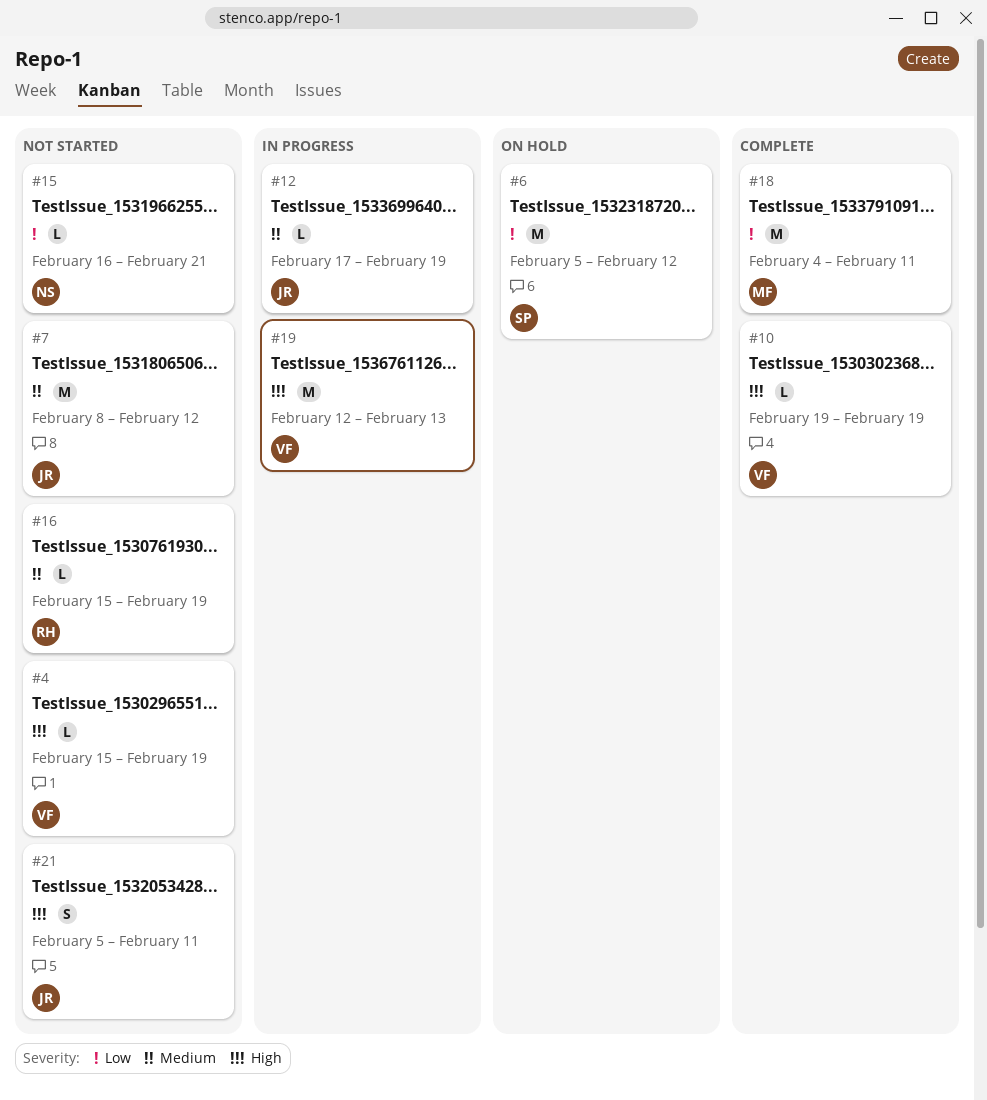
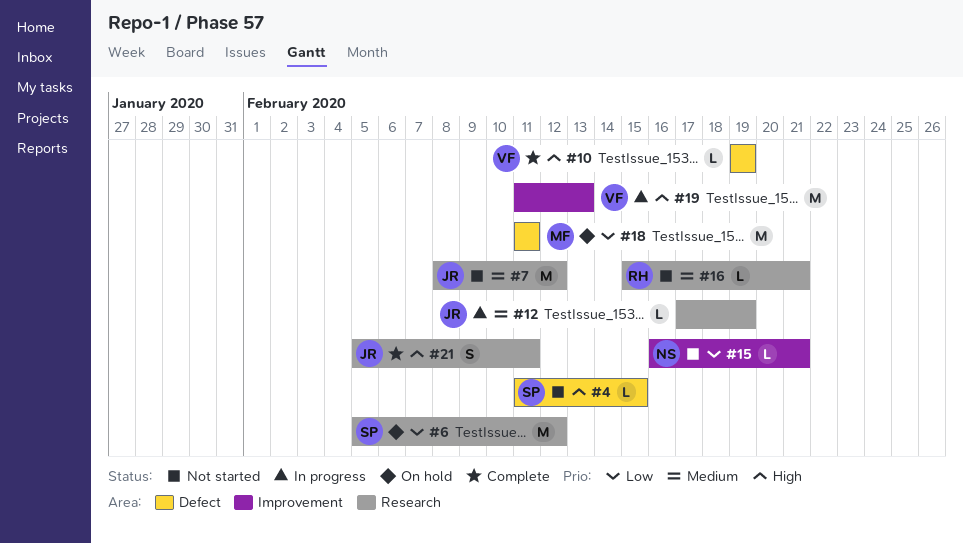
#4, owner: VF -> SP
#4, start: Feb 15 -> Feb 11
#4, due: Feb 19 -> Feb 15
#16, due: Feb 19 -> Feb 21
#18, status: Complete -> On hold
#18, start: Feb 4 -> Feb 11
#19, start: Feb 12 -> Feb 11
#21, status: Not started -> Complete

